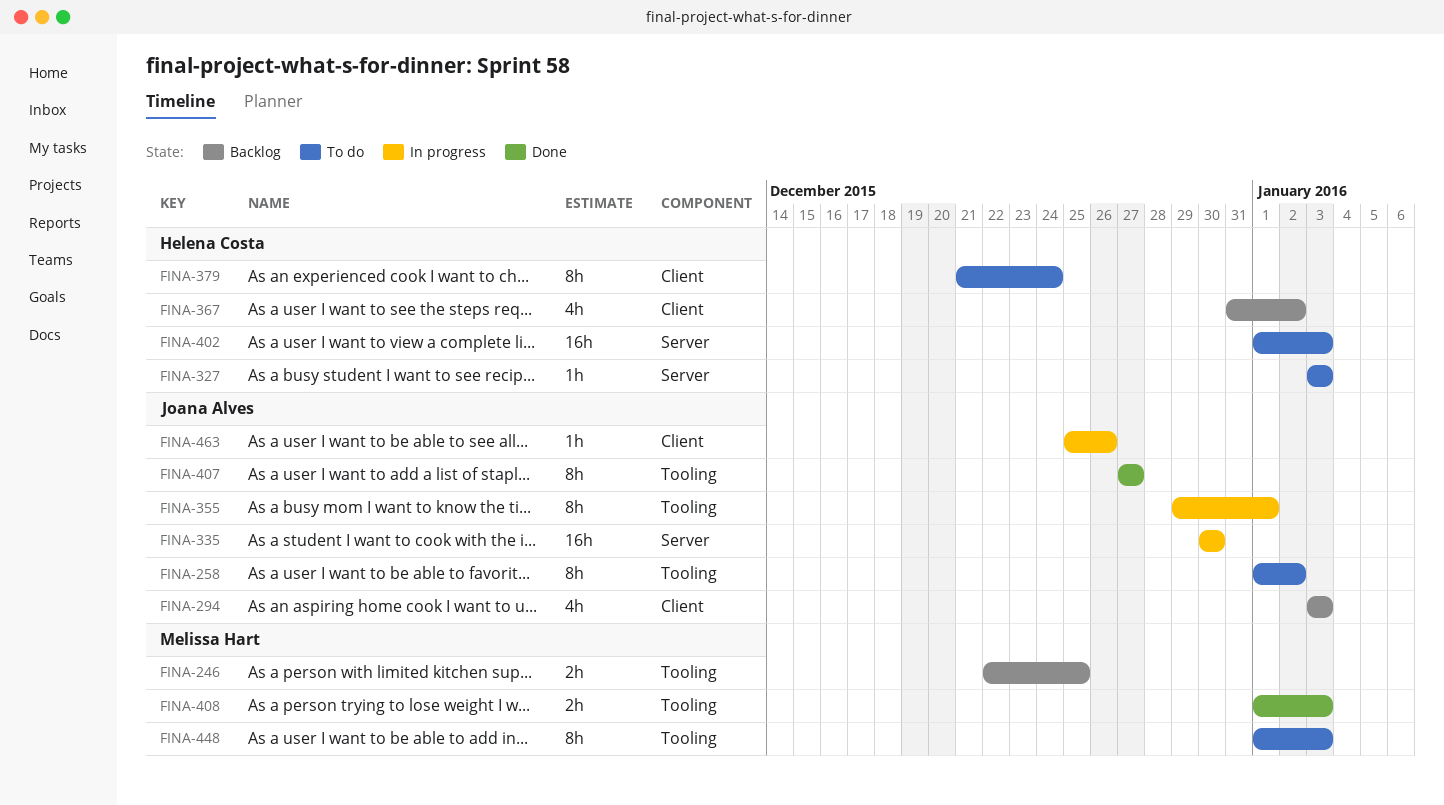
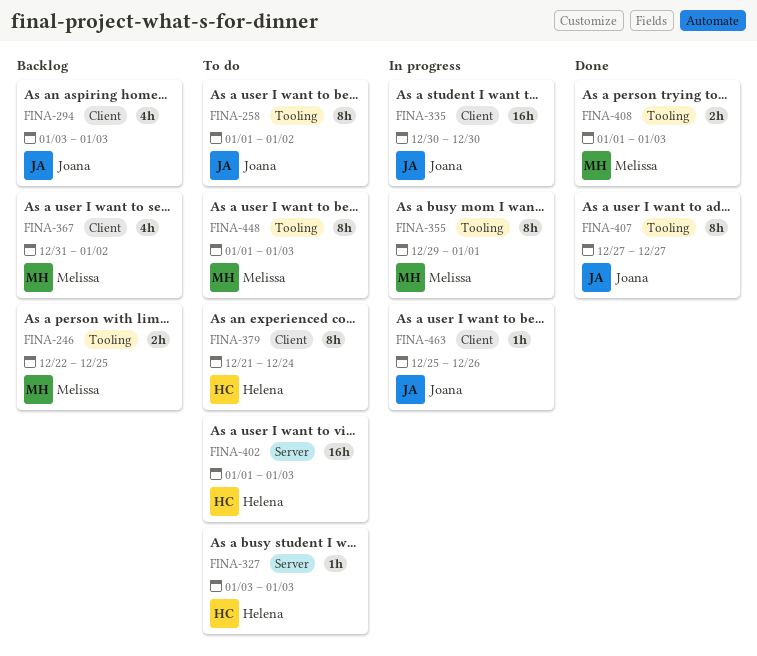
FINA-335, label: Server -> Client
FINA-355, owner: Joana Alves -> Melissa Hart
FINA-367, owner: Helena Costa -> Melissa Hart

